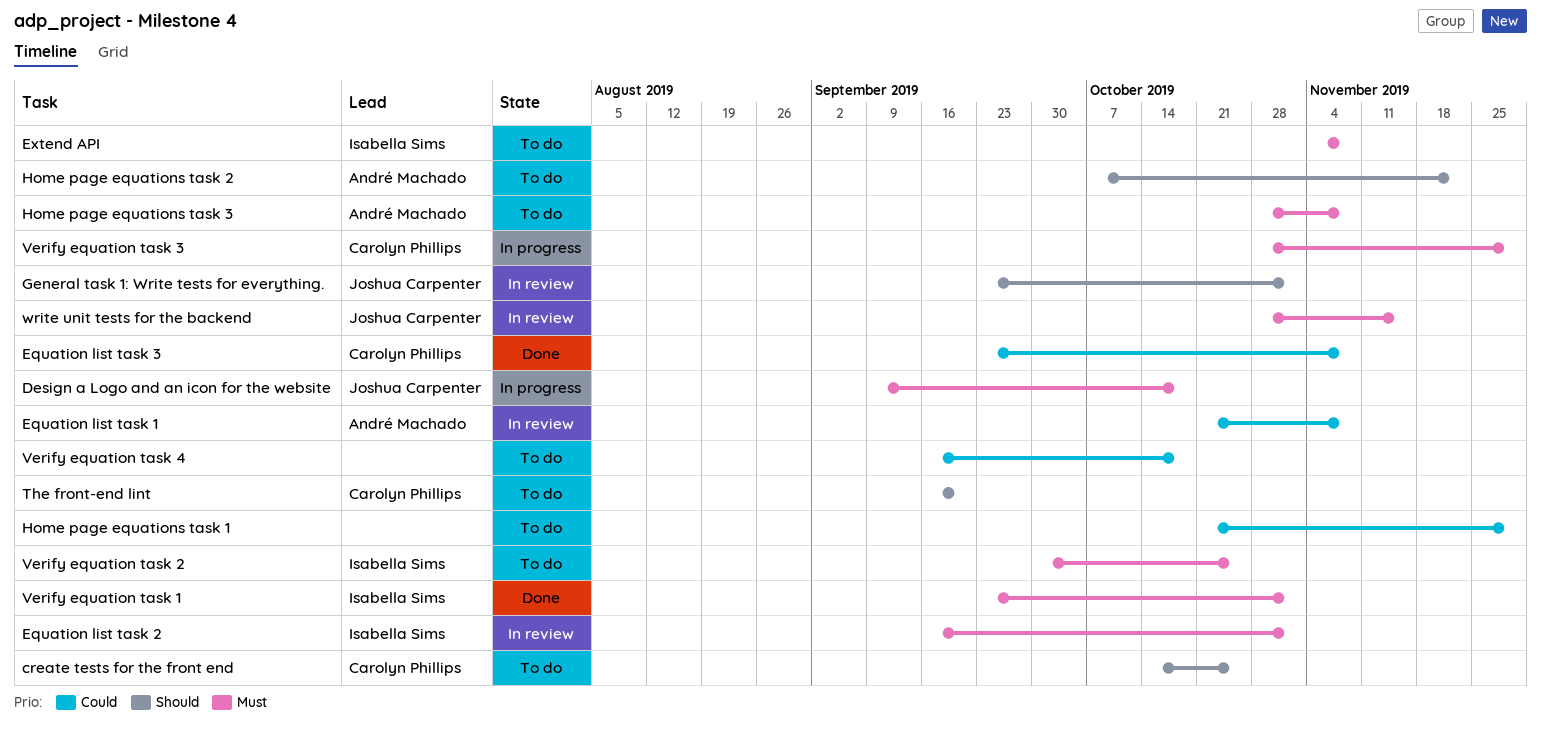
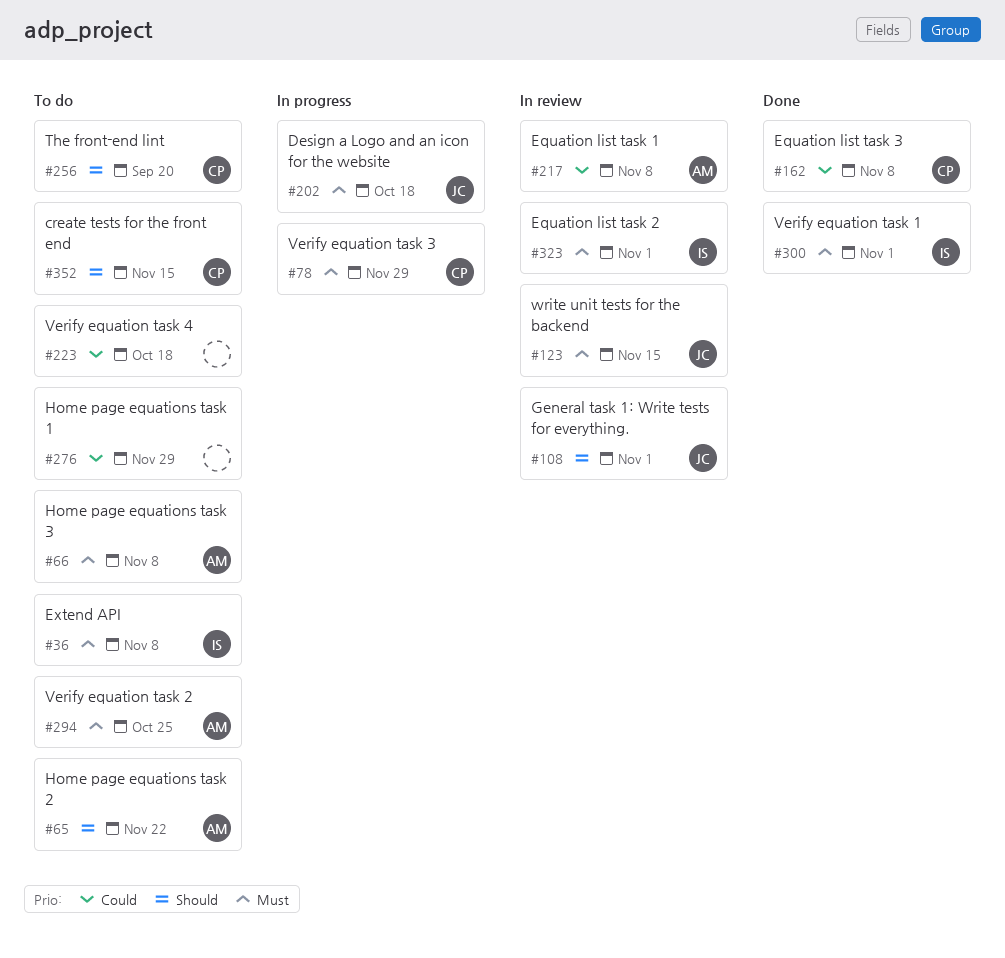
create tests for the front end, due: Oct 25 -> Nov 15
Verify equation task 2, owner: Isabella Sims -> André Machado

